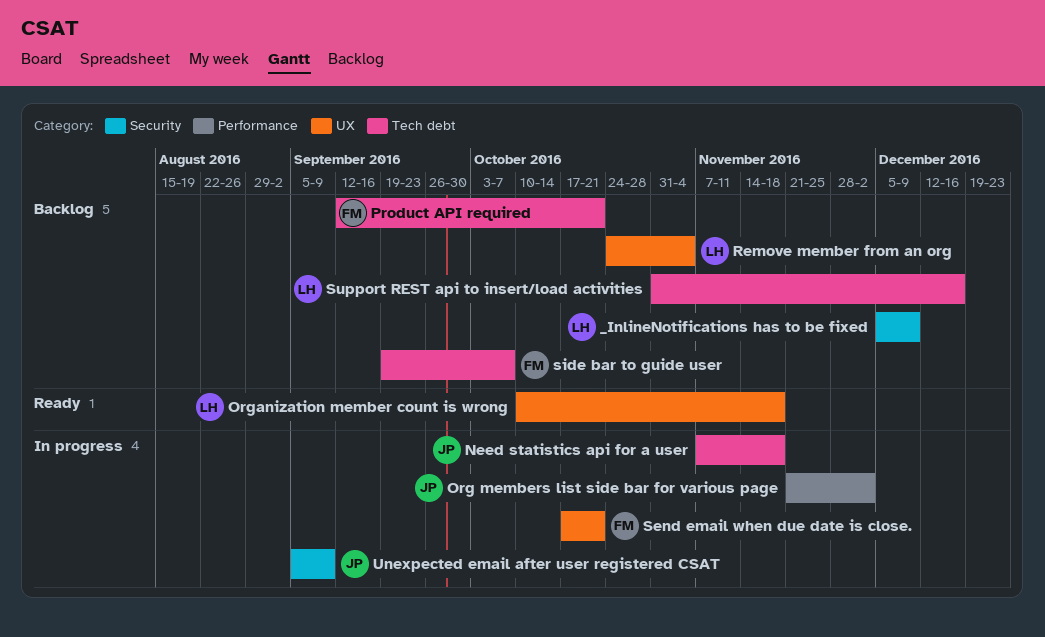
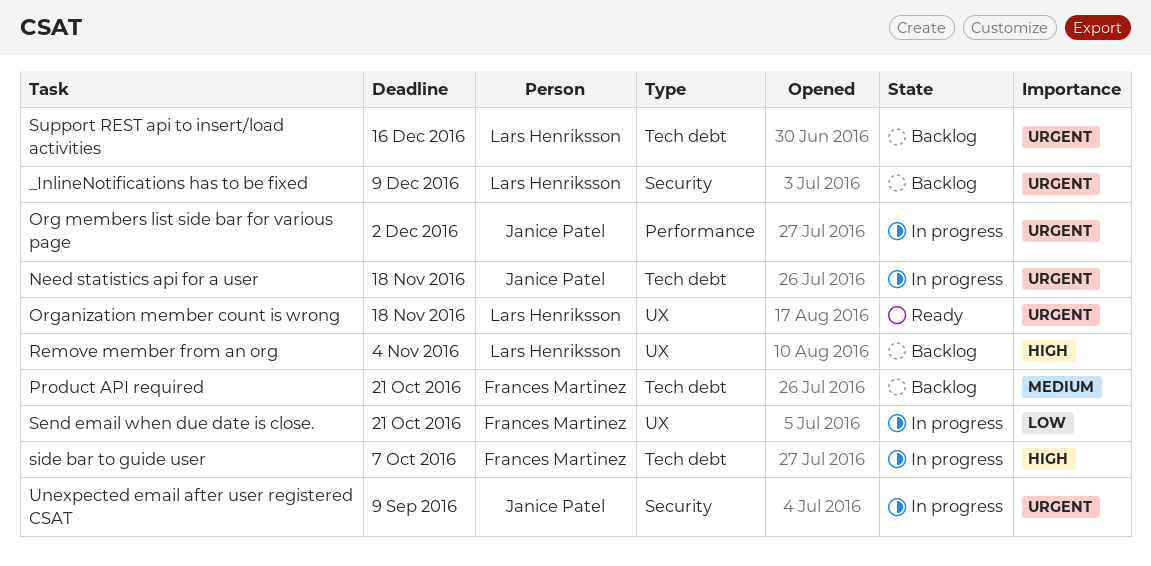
side bar to guide user, status: Backlog -> In progress

